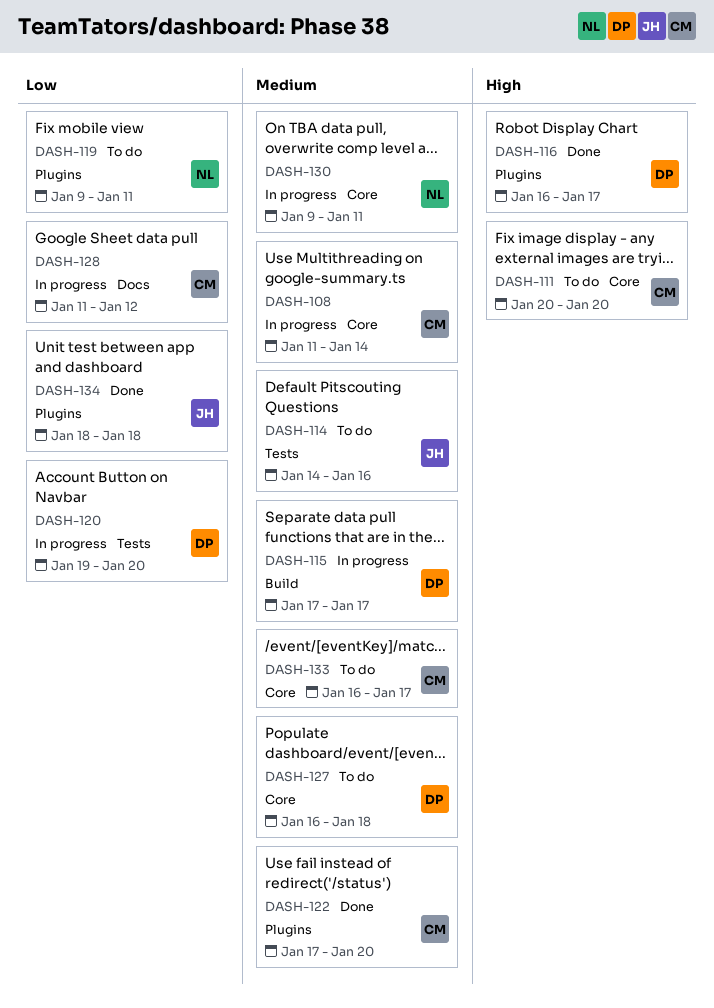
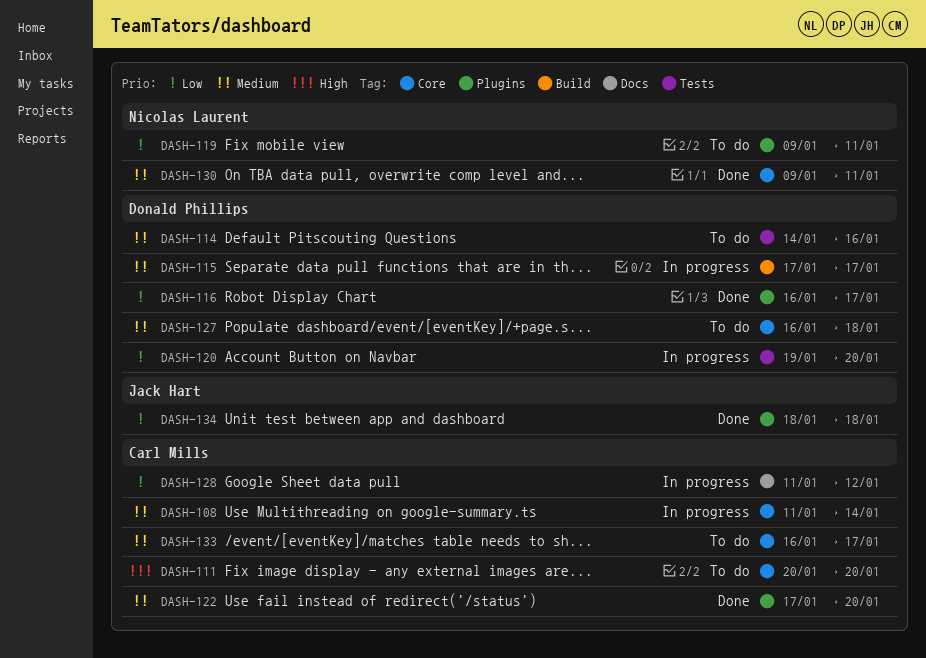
DASH-114, owner: Jack Hart -> Donald Phillips
DASH-116, priority: High -> Low
DASH-130, status: In progress -> Done

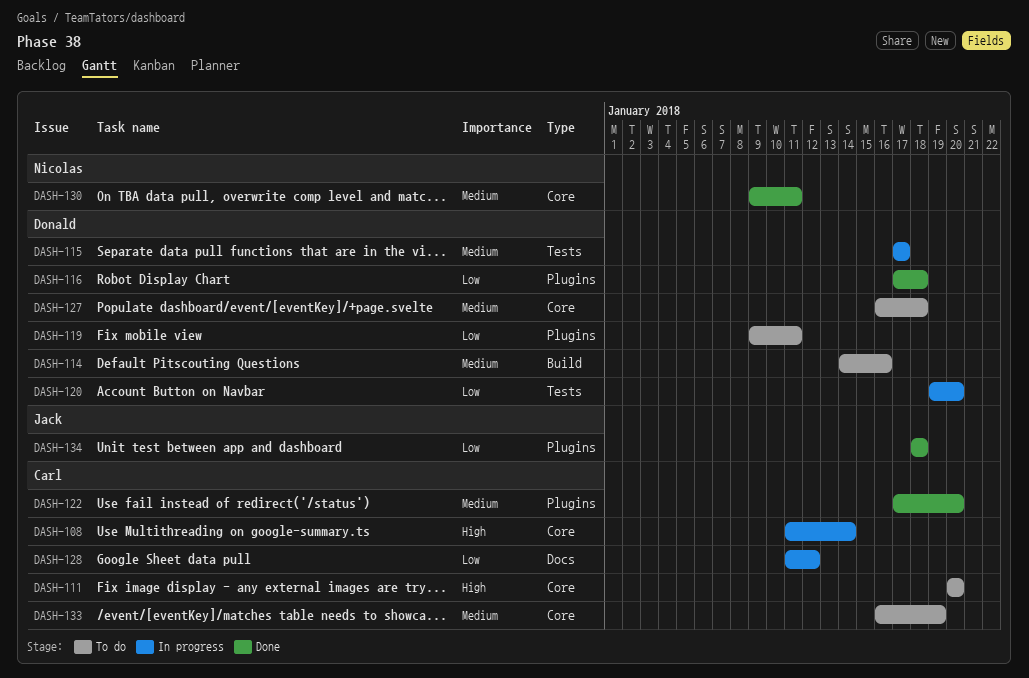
DASH-108, priority: Medium -> High
DASH-114, label: Tests -> Build
DASH-115, label: Build -> Tests
DASH-116, start: Jan 16 -> Jan 17
DASH-116, due: Jan 17 -> Jan 18
DASH-119, owner: Nicolas Laurent -> Donald Phillips
DASH-133, due: Jan 17 -> Jan 19

